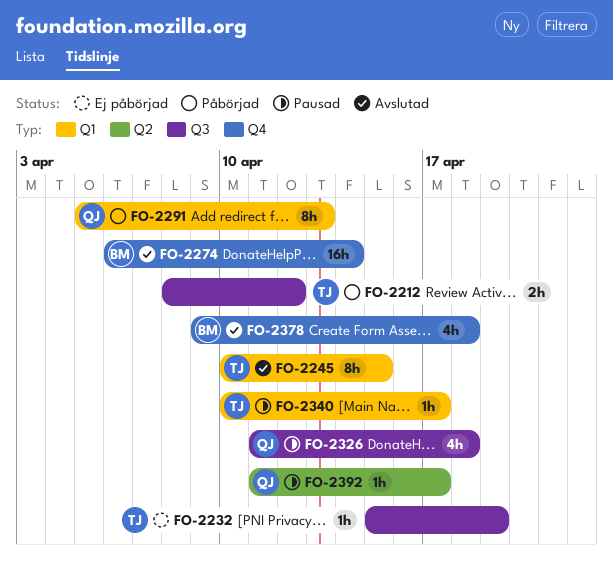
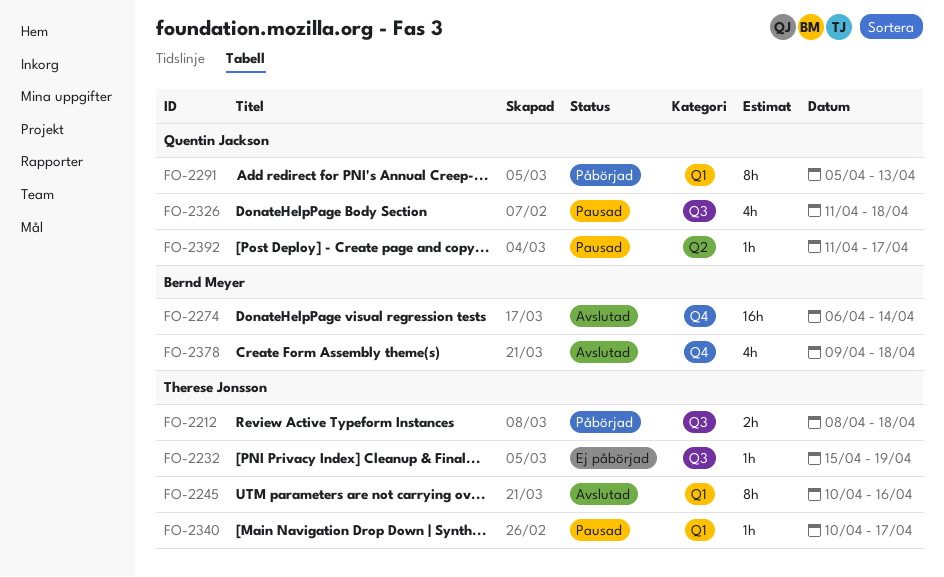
FO-2212, due: Apr 12 -> Apr 18
FO-2245, due: Apr 15 -> Apr 16

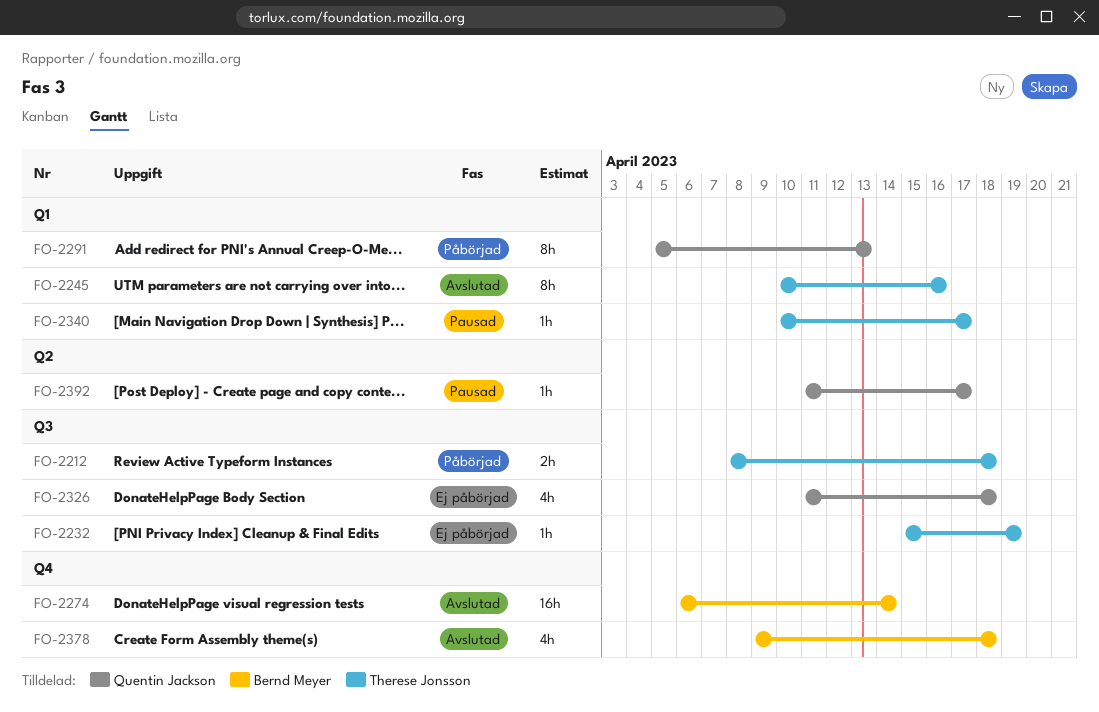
FO-2326, status: Pausad -> Ej påbörjad

